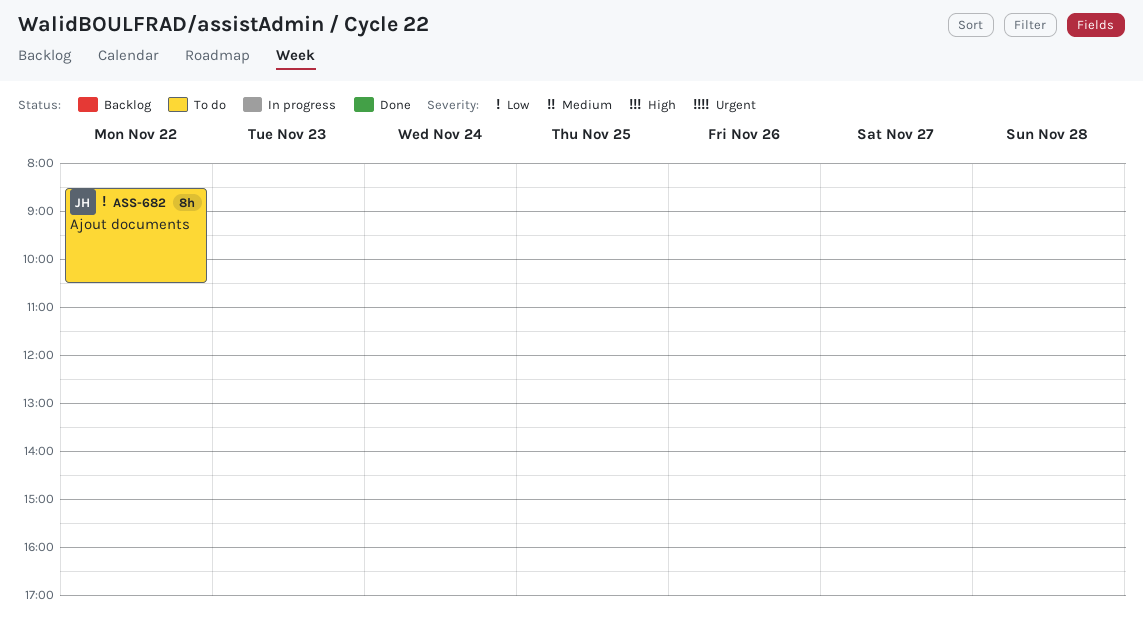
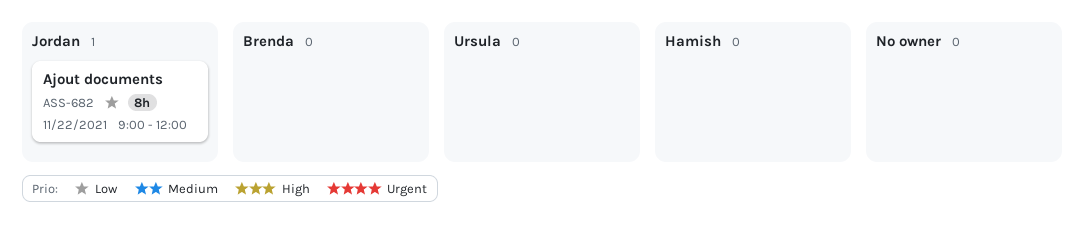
ASS-682, begins: 08:30 -> 09:00
ASS-682, ends: 10:30 -> 12:00

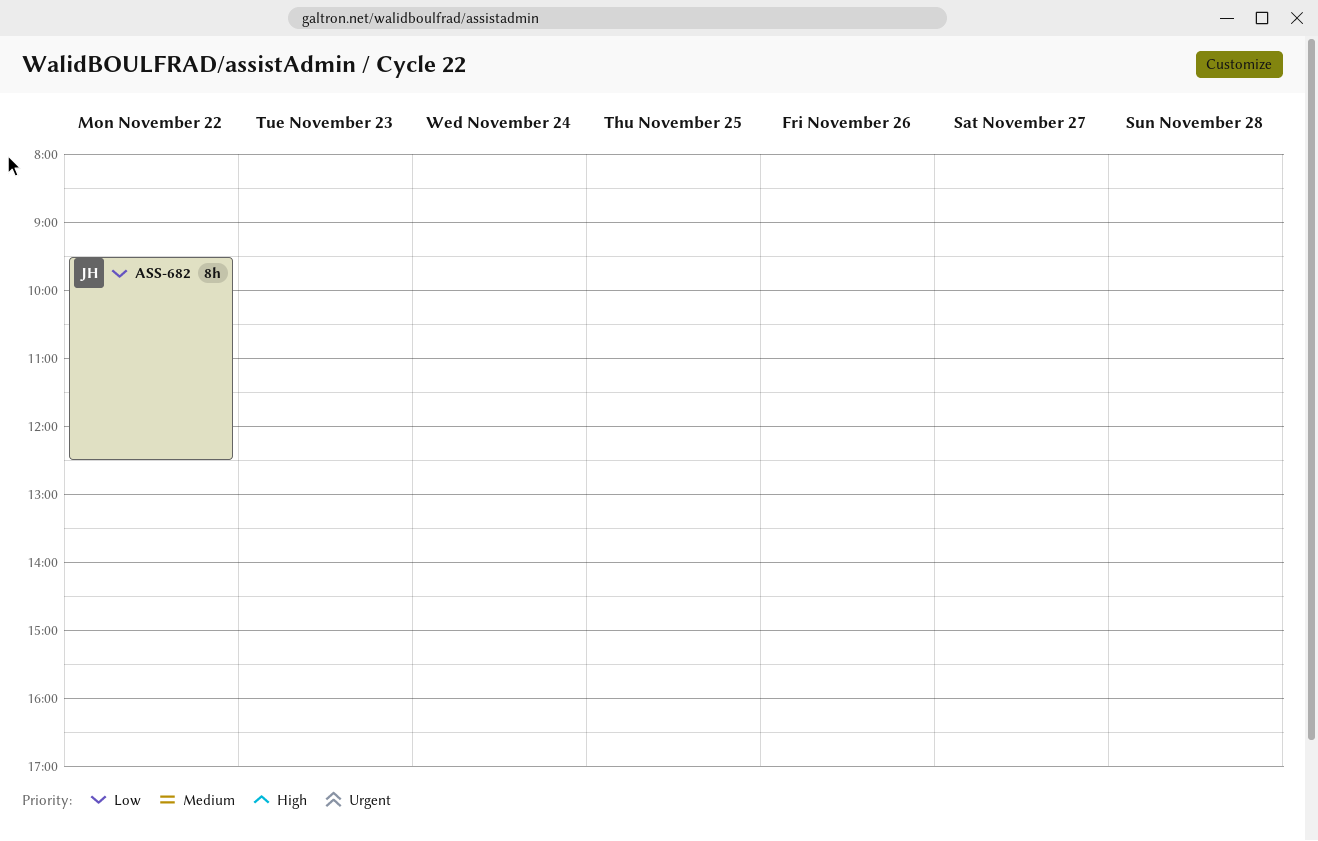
ASS-682, begins: 09:00 -> 09:30
ASS-682, ends: 12:00 -> 12:30

